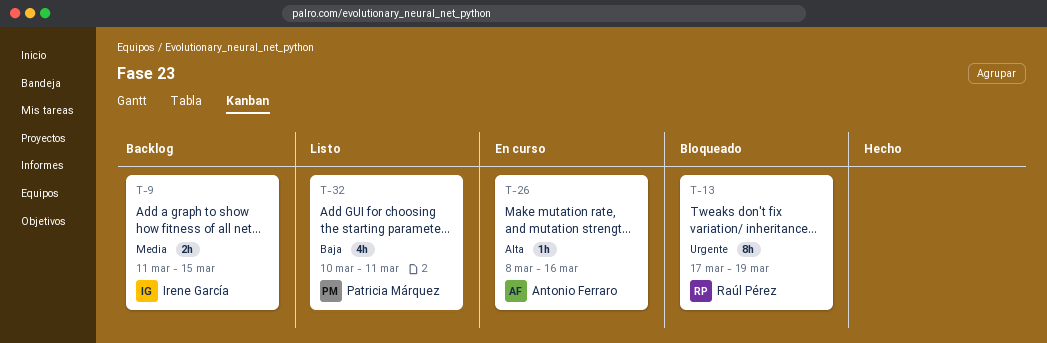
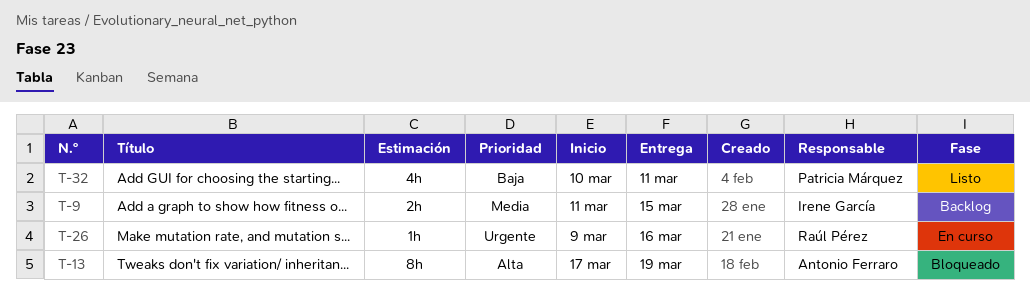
T-13, owner: Raúl Pérez -> Antonio Ferraro
T-13, priority: Urgente -> Alta
T-26, owner: Antonio Ferraro -> Raúl Pérez
T-26, priority: Alta -> Urgente
T-26, start: Mar 8 -> Mar 9

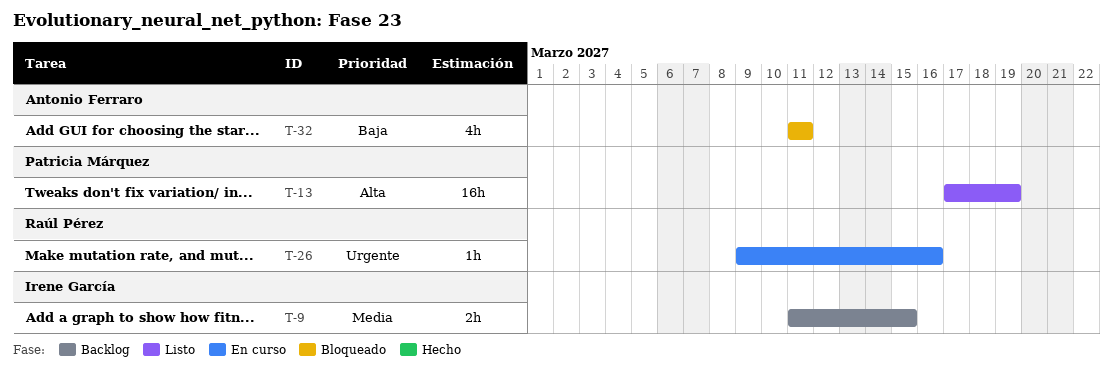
T-13, status: Bloqueado -> Listo
T-13, owner: Antonio Ferraro -> Patricia Márquez
T-13, estimate: 8h -> 16h
T-32, status: Listo -> Bloqueado
T-32, owner: Patricia Márquez -> Antonio Ferraro
T-32, start: Mar 10 -> Mar 11

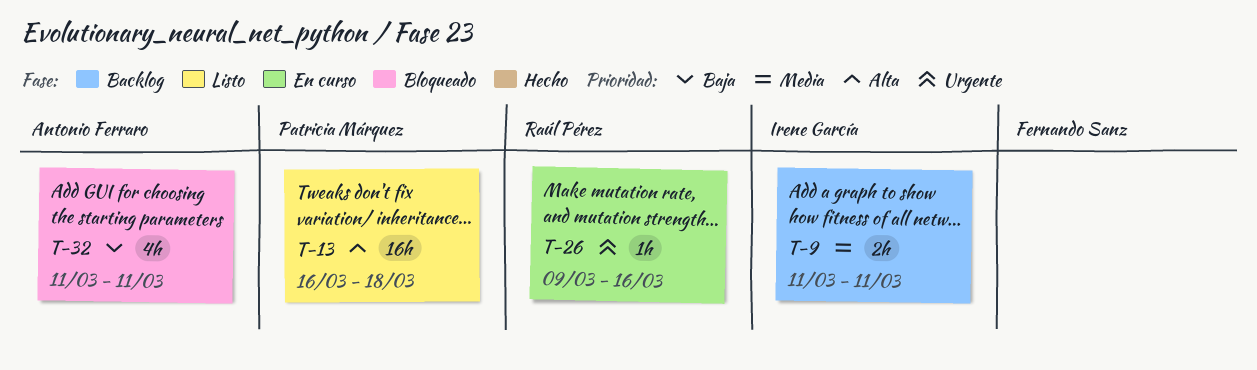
T-9, due: Mar 15 -> Mar 11
T-13, start: Mar 17 -> Mar 16
T-13, due: Mar 19 -> Mar 18

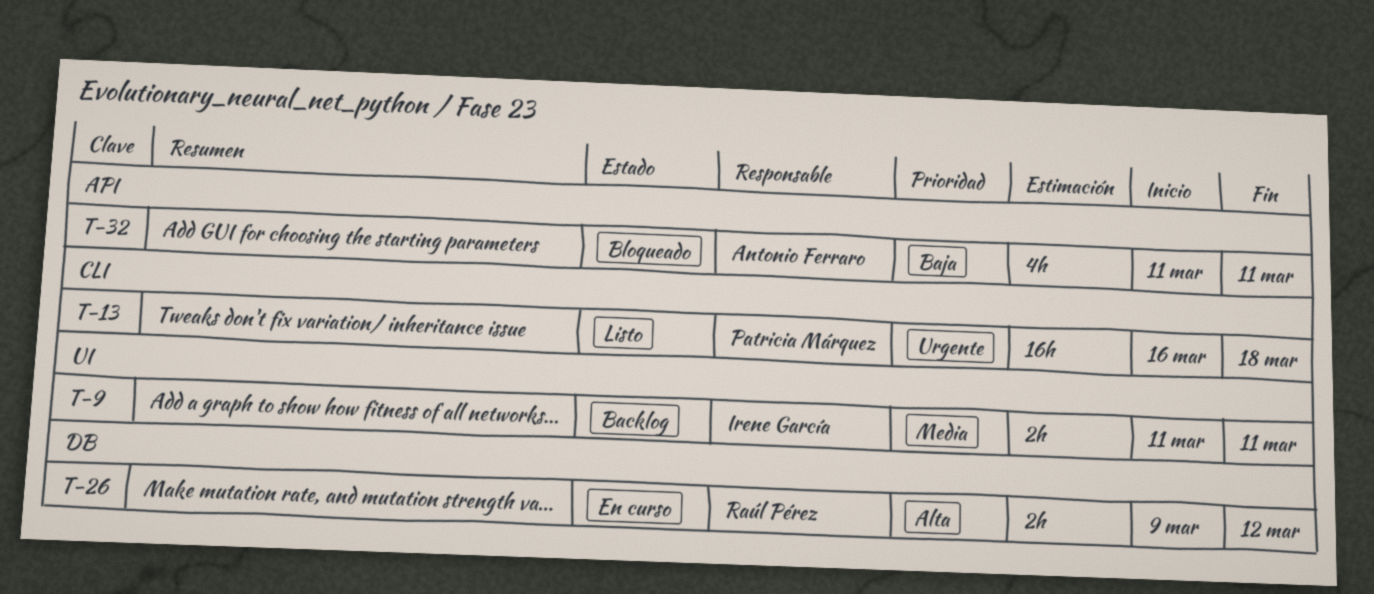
T-13, priority: Alta -> Urgente
T-26, priority: Urgente -> Alta
T-26, estimate: 1h -> 2h
T-26, due: Mar 16 -> Mar 12

